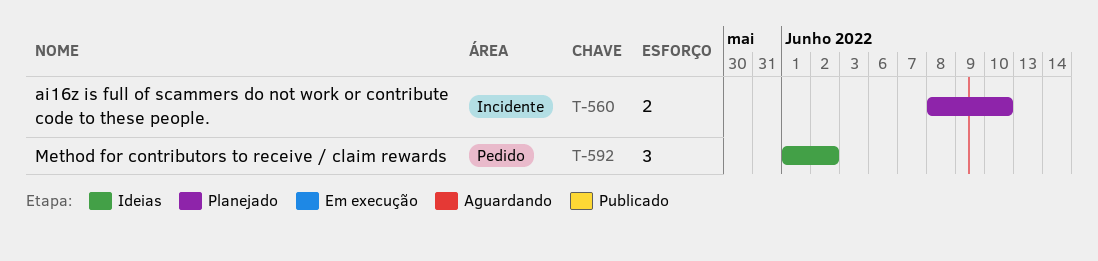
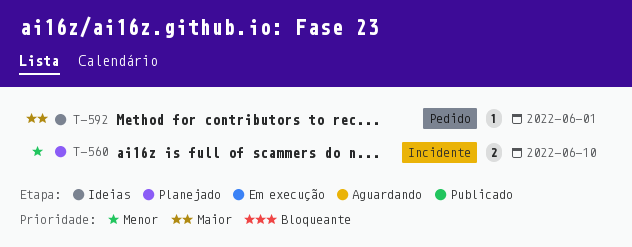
T-592, estimate: 3 -> 1
T-592, due: Jun 2 -> Jun 1

